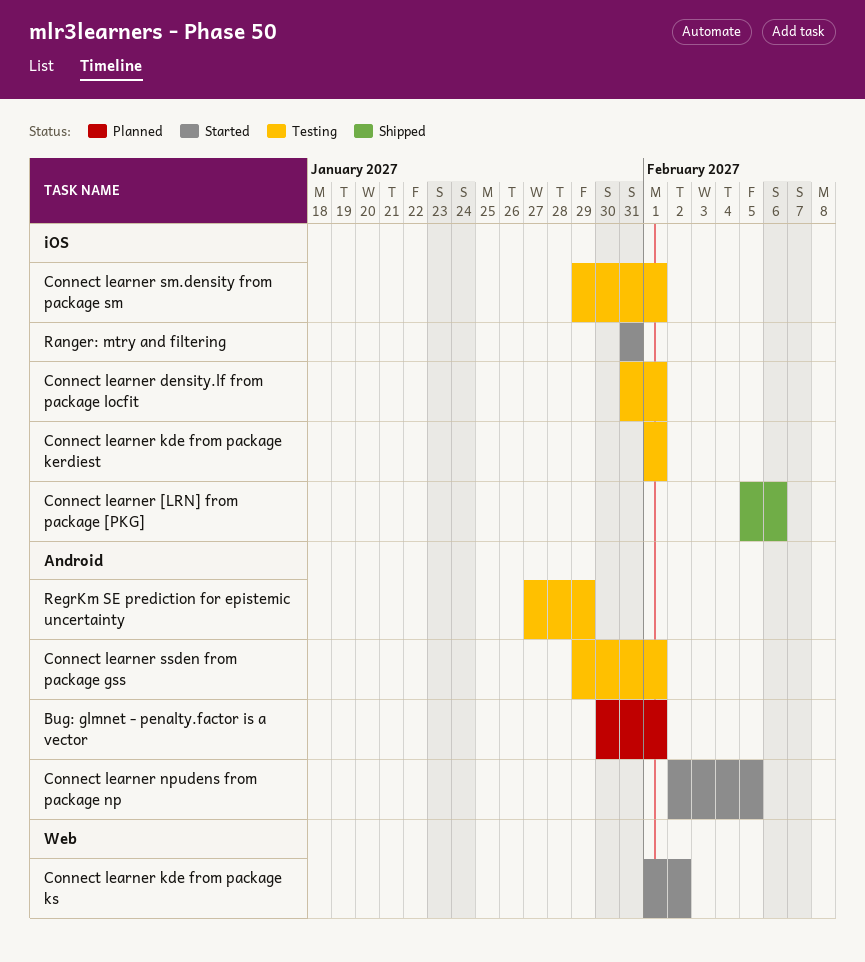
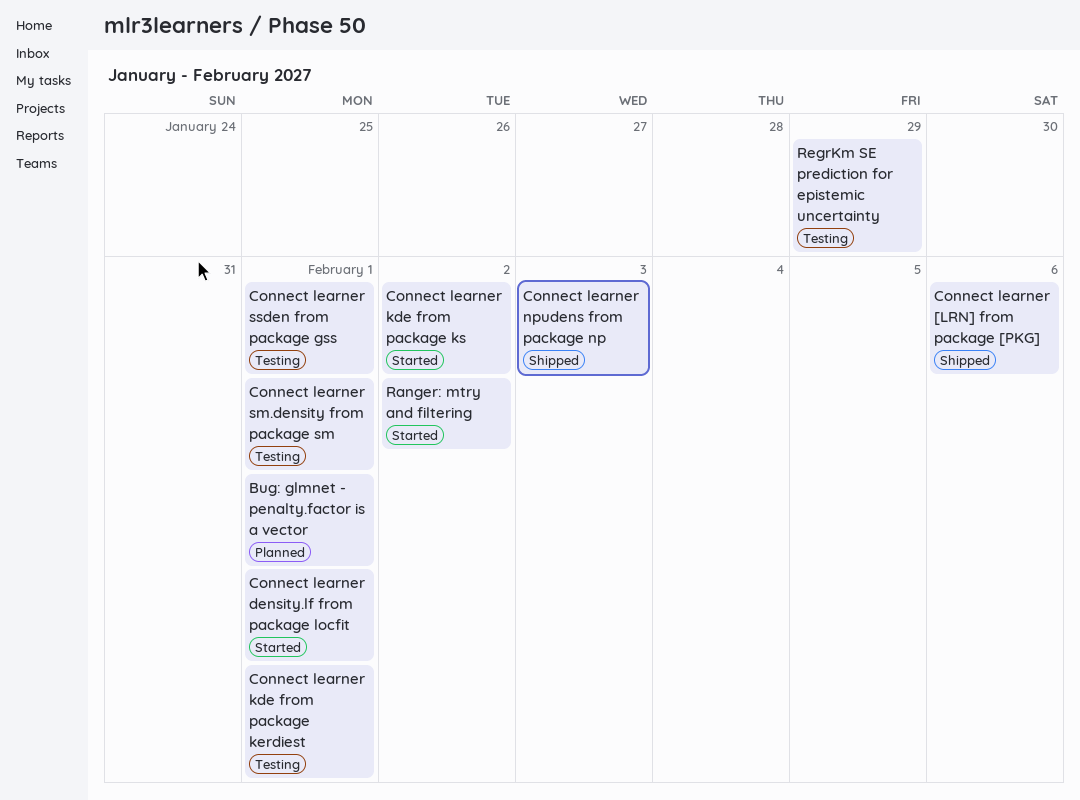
Connect learner density.lf from package locfit, status: Testing -> Started
Connect learner npudens from package np, status: Started -> Shipped
Connect learner npudens from package np, due: Feb 5 -> Feb 3
Ranger: mtry and filtering, due: Jan 31 -> Feb 2

